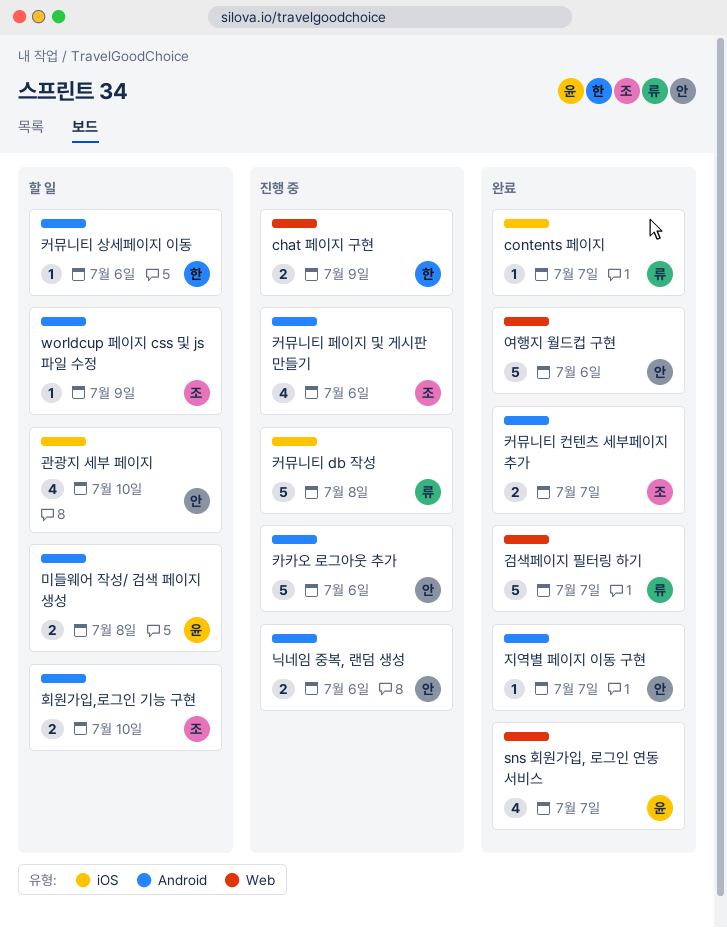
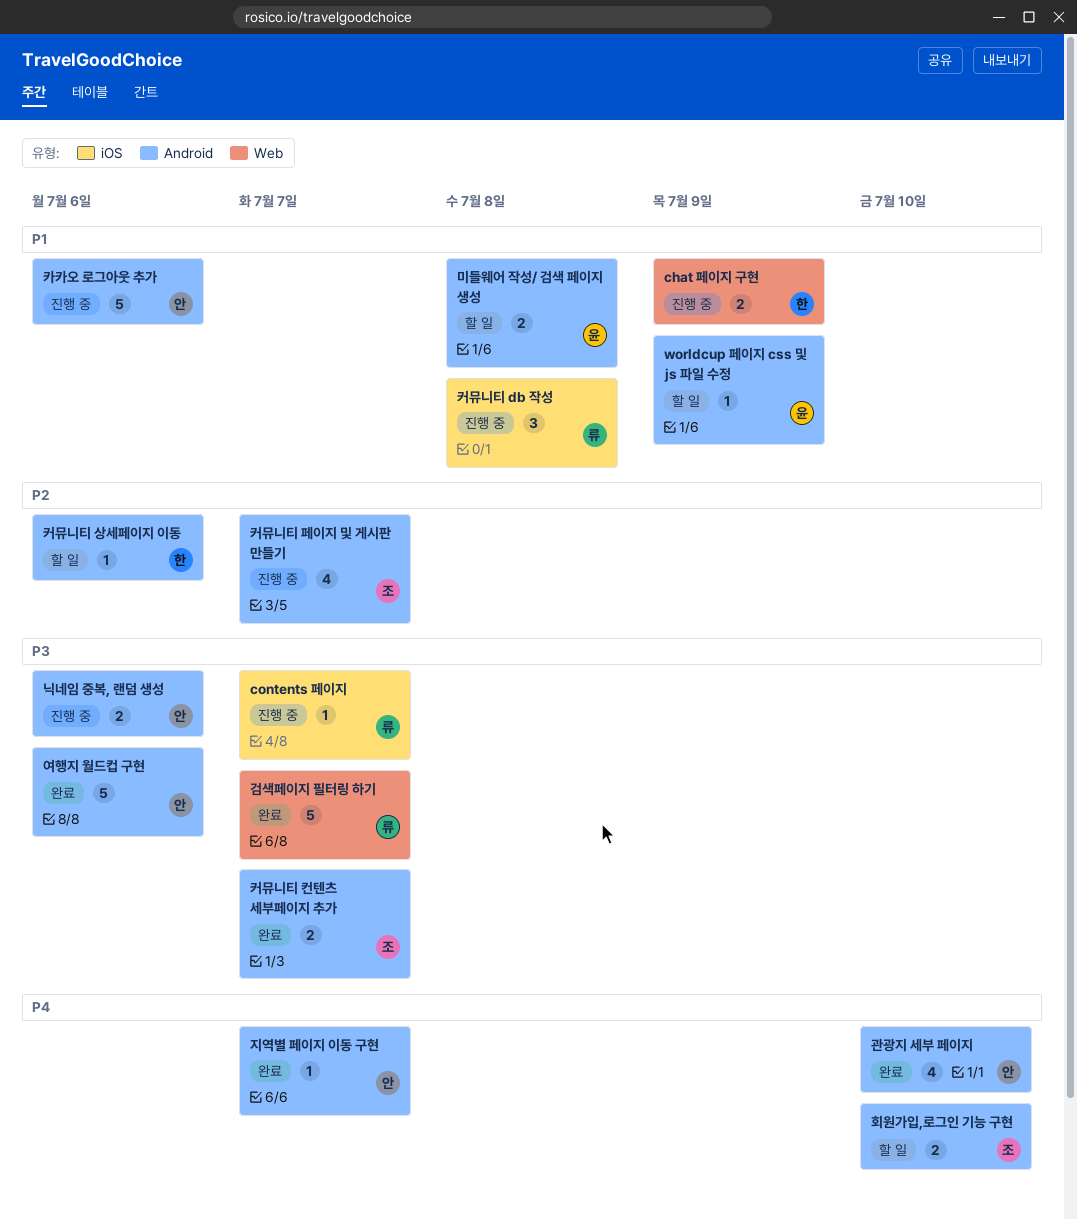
contents 페이지, status: 완료 -> 진행 중
sns 회원가입, 로그인 연동 서비스: present -> none
worldcup 페이지 css 및 js 파일 수정, owner: 조 -> 윤
관광지 세부 페이지, status: 할 일 -> 완료
관광지 세부 페이지, label: iOS -> Android
여행지 월드컵 구현, label: Web -> Android
커뮤니티 db 작성, estimate: 5 -> 3
커뮤니티 페이지 및 게시판 만들기, due: Jul 6 -> Jul 7

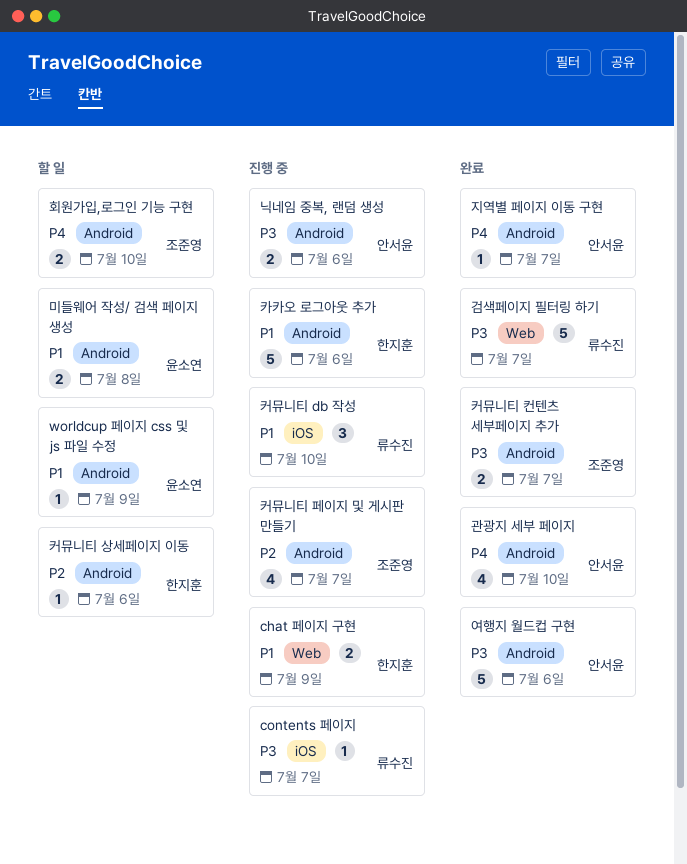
카카오 로그아웃 추가, owner: 안서윤 -> 한지훈
커뮤니티 db 작성, due: Jul 8 -> Jul 10

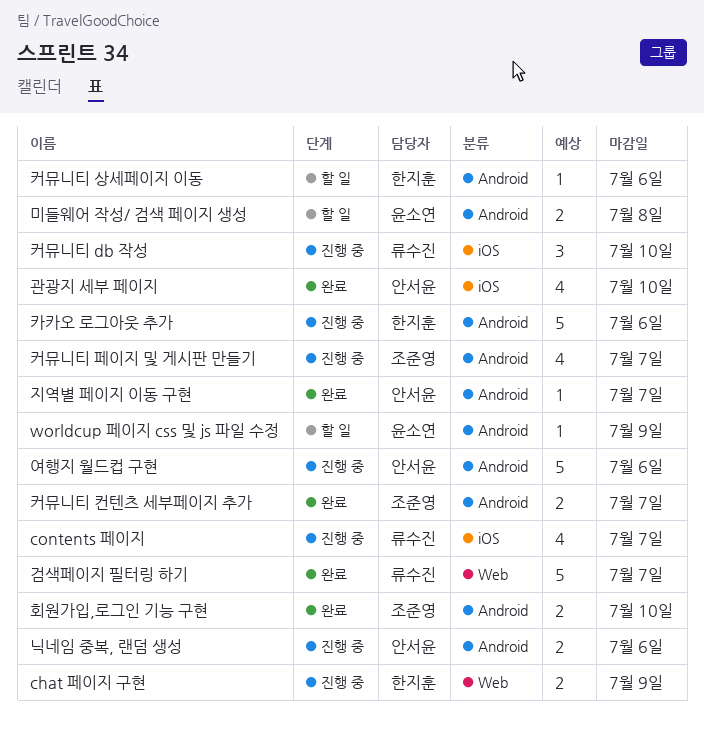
contents 페이지, estimate: 1 -> 4
관광지 세부 페이지, label: Android -> iOS
여행지 월드컵 구현, status: 완료 -> 진행 중
회원가입,로그인 기능 구현, status: 할 일 -> 완료

